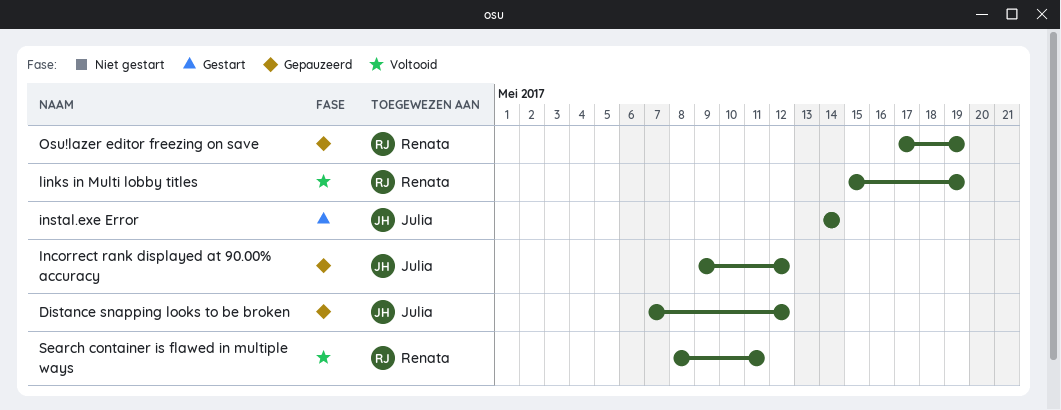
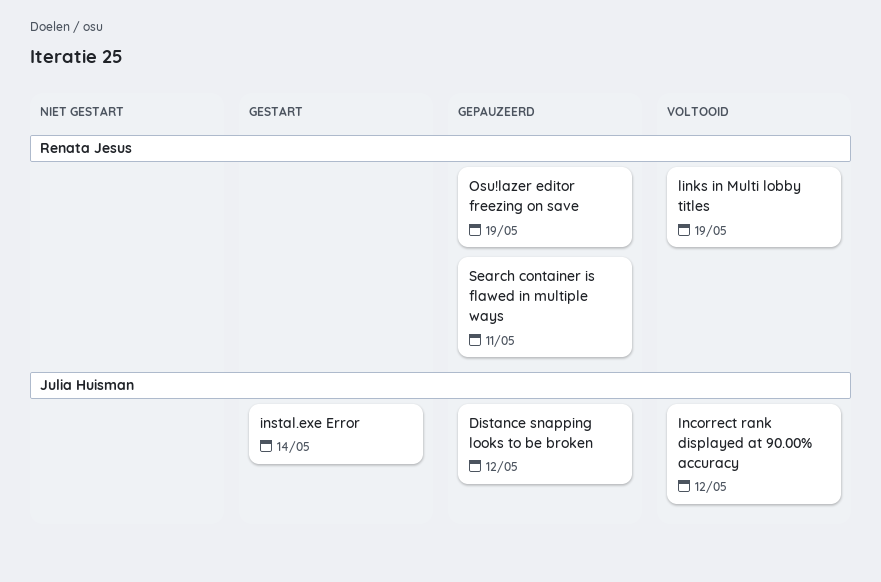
Incorrect rank displayed at 90.00% accuracy, status: Gepauzeerd -> Voltooid
Search container is flawed in multiple ways, status: Voltooid -> Gepauzeerd

